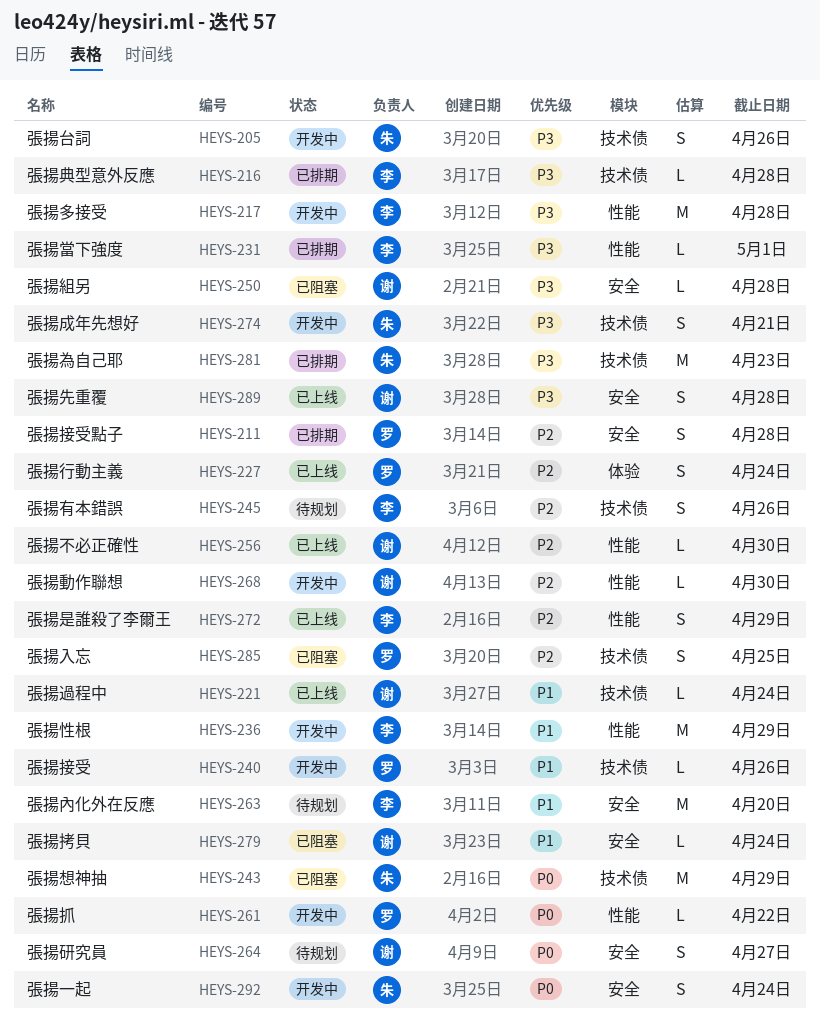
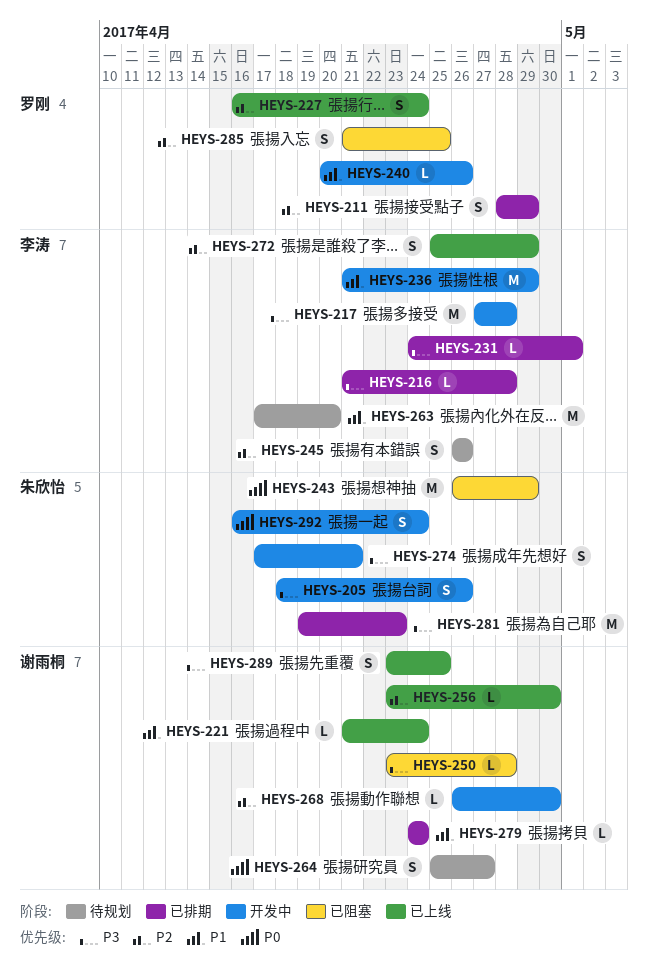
HEYS-211, due: Apr 28 -> Apr 29
HEYS-261: present -> none
HEYS-279, status: 已阻塞 -> 已排期
HEYS-289, due: Apr 28 -> Apr 25

